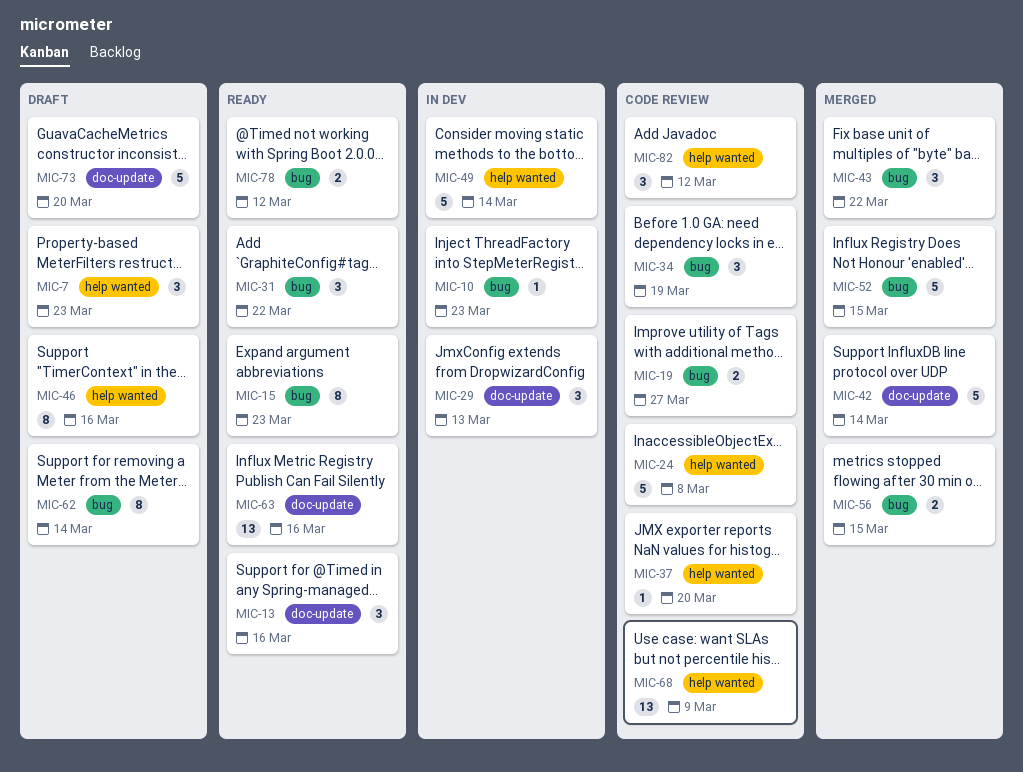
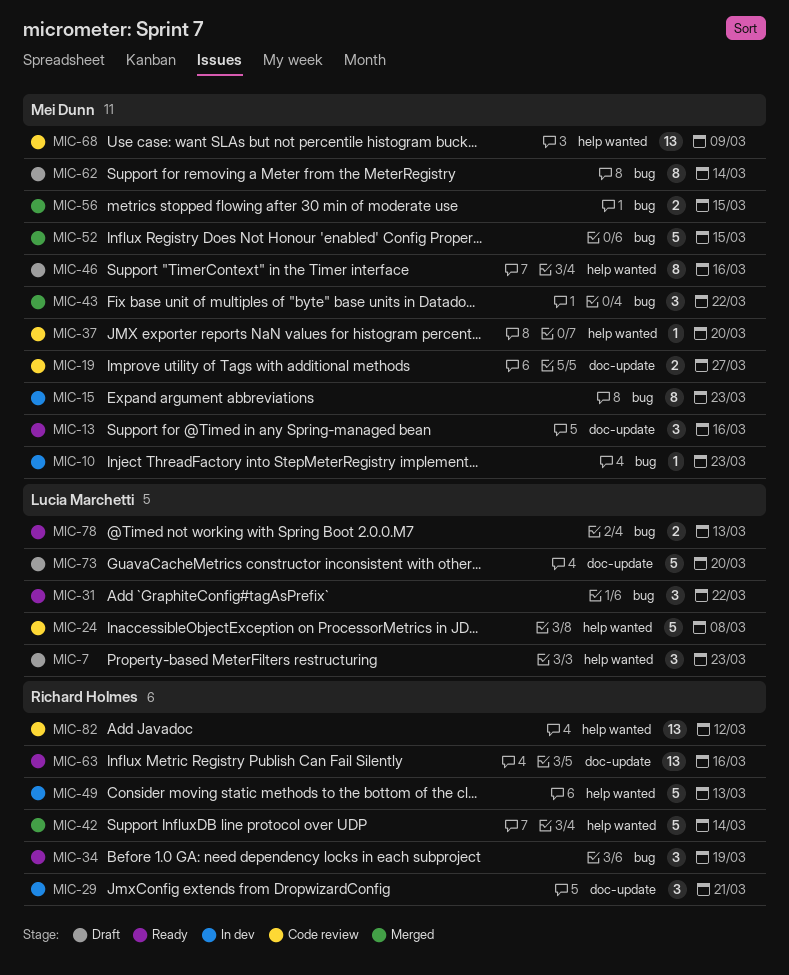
MIC-15, status: Ready -> In dev
MIC-19, label: bug -> doc-update
MIC-29, due: Mar 13 -> Mar 21
MIC-34, status: Code review -> Ready
MIC-42, label: doc-update -> help wanted
MIC-49, due: Mar 14 -> Mar 13
MIC-78, due: Mar 12 -> Mar 13
MIC-82, estimate: 3 -> 13

